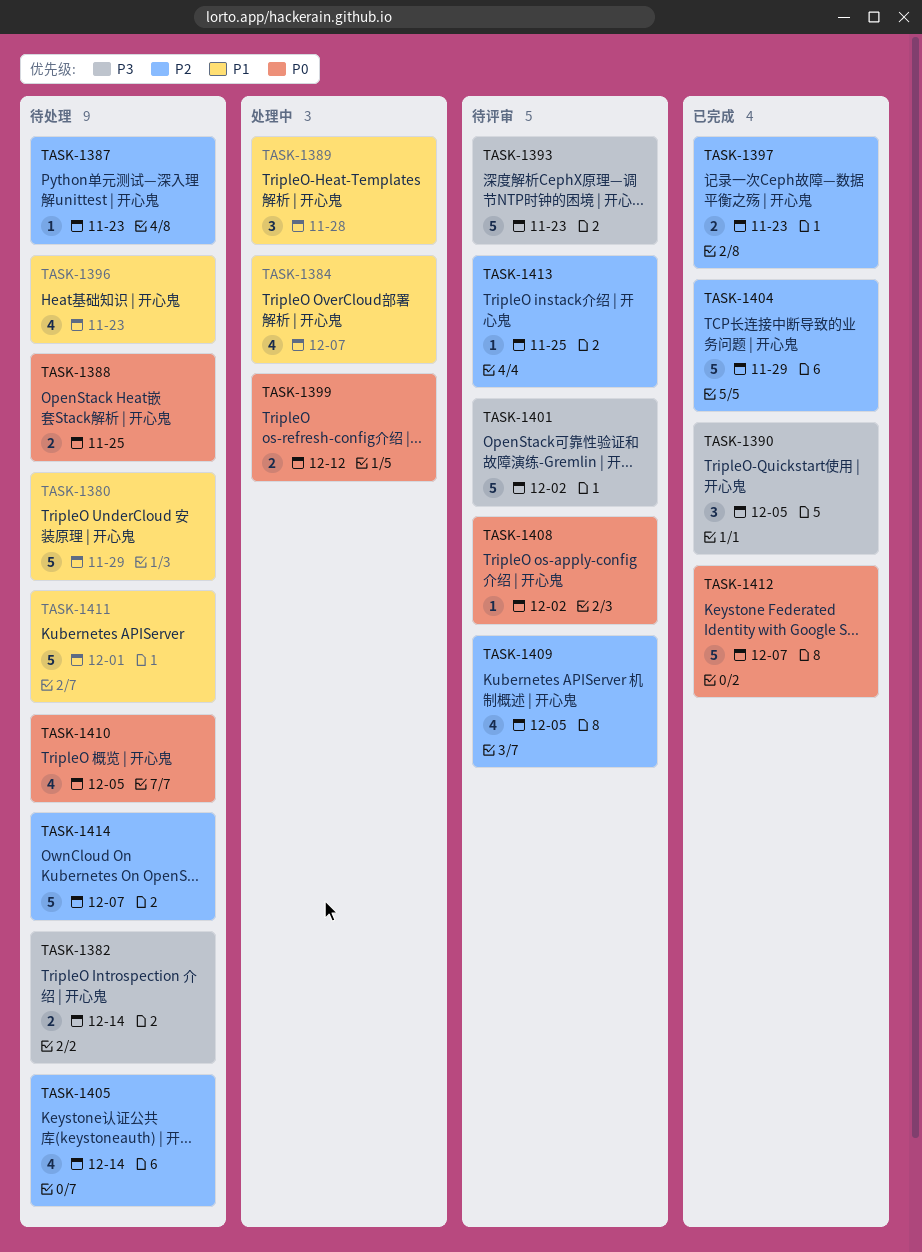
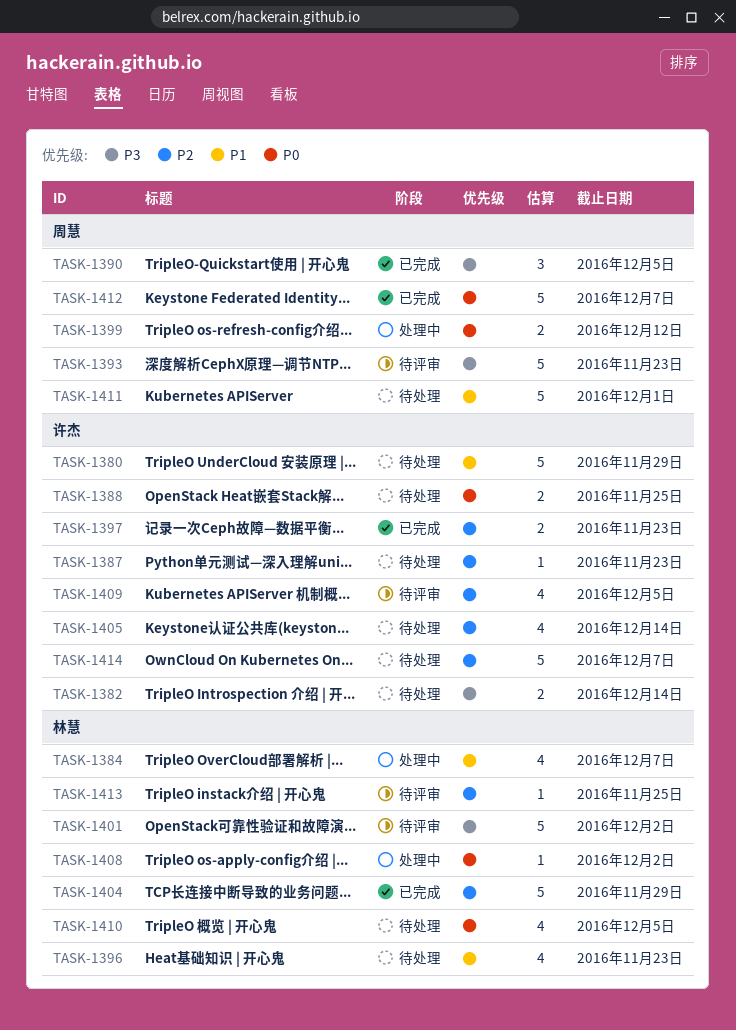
TASK-1389: present -> none
TASK-1408, status: 待评审 -> 处理中

